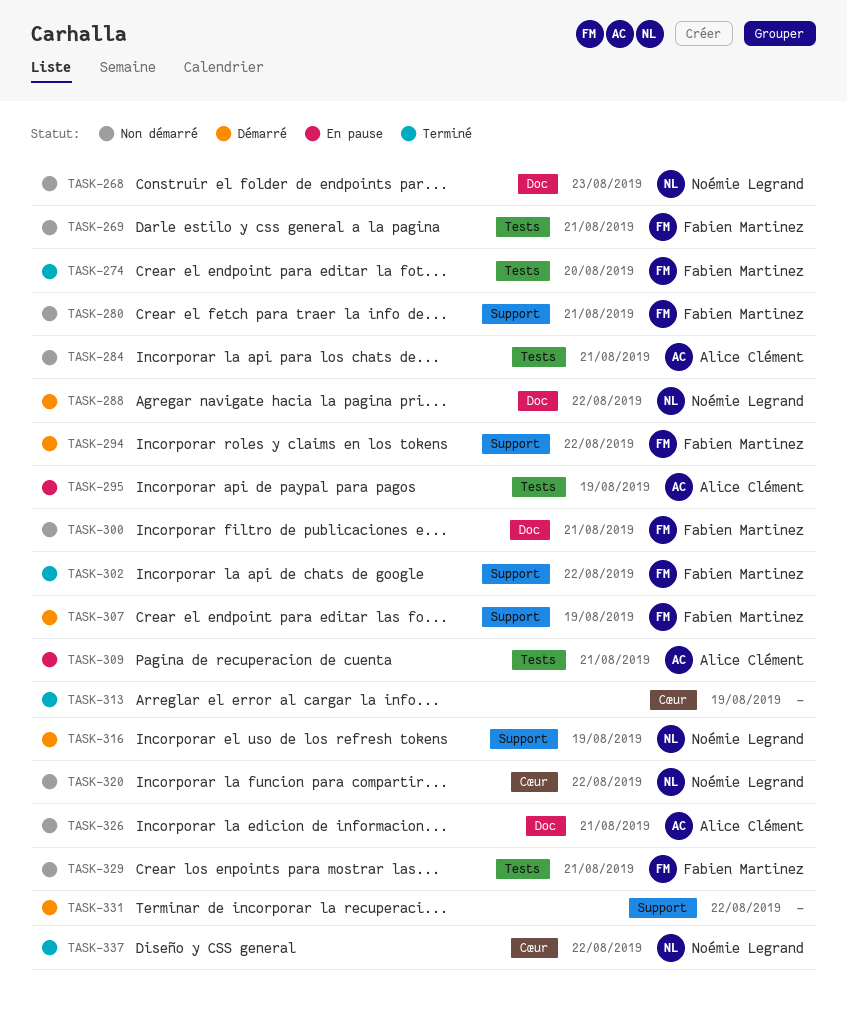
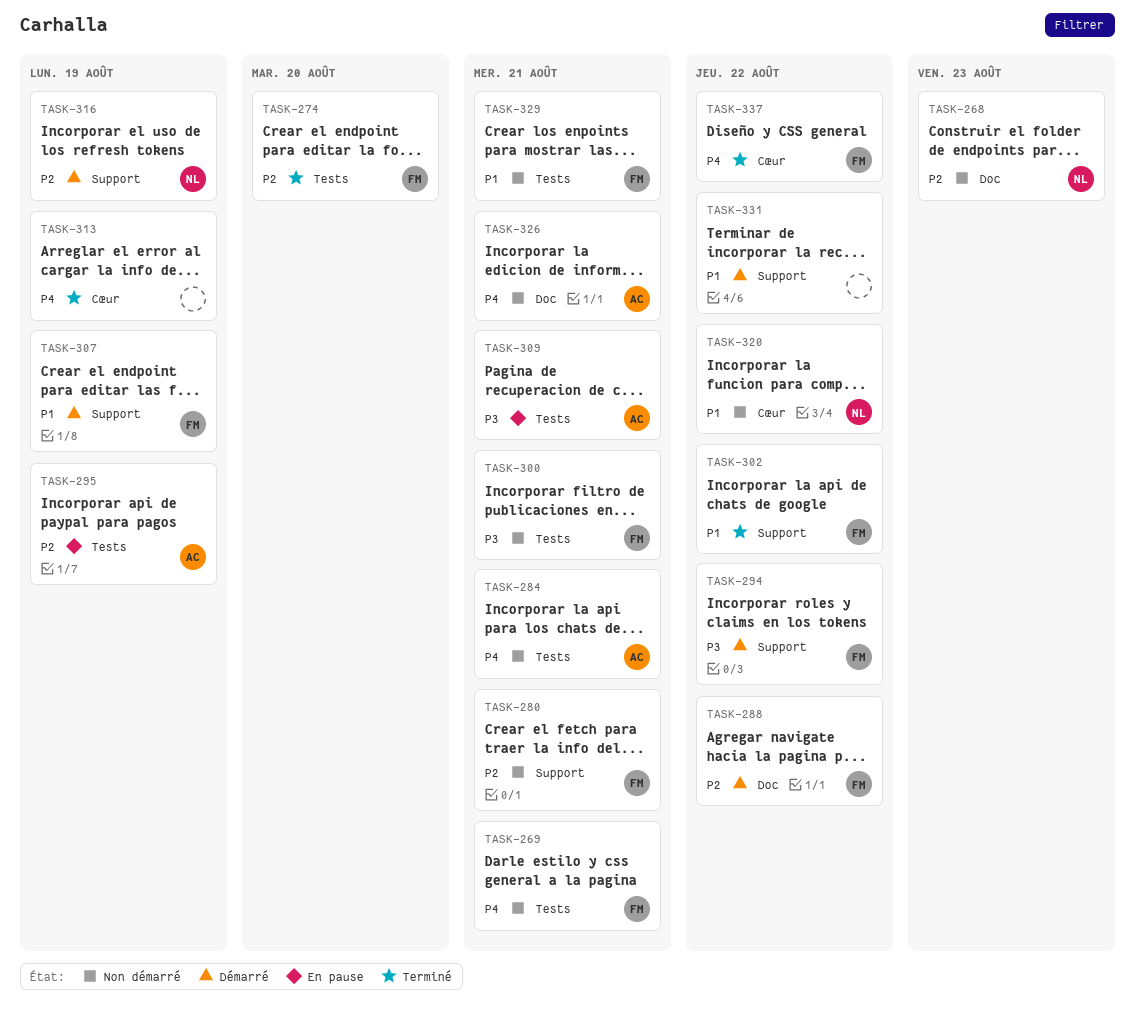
TASK-288, owner: Noémie Legrand -> Fabien Martinez
TASK-300, label: Doc -> Tests
TASK-337, owner: Noémie Legrand -> Fabien Martinez

